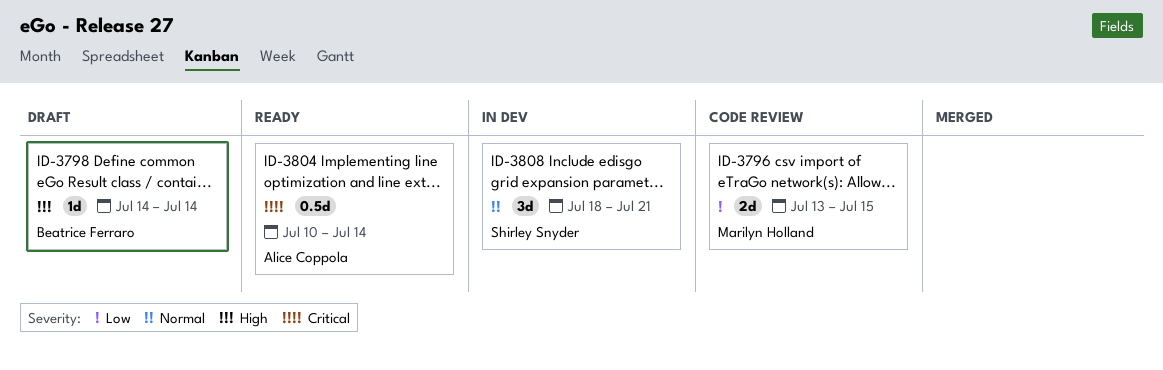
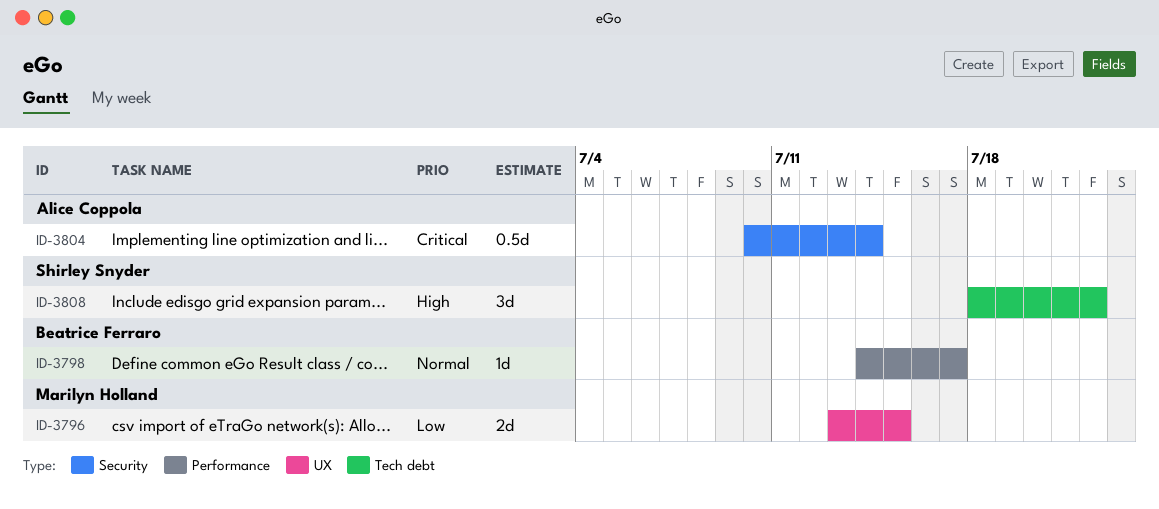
ID-3798, priority: High -> Normal
ID-3798, due: Jul 14 -> Jul 17
ID-3808, priority: Normal -> High
ID-3808, due: Jul 21 -> Jul 22

